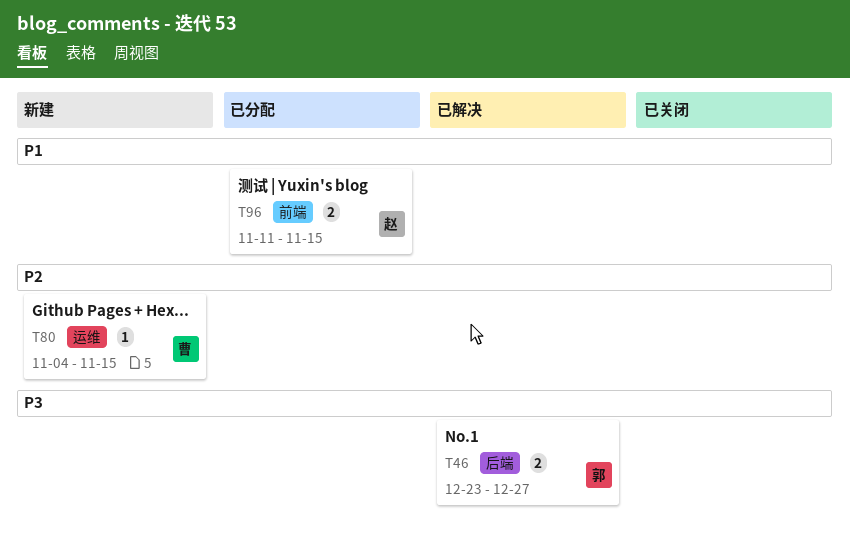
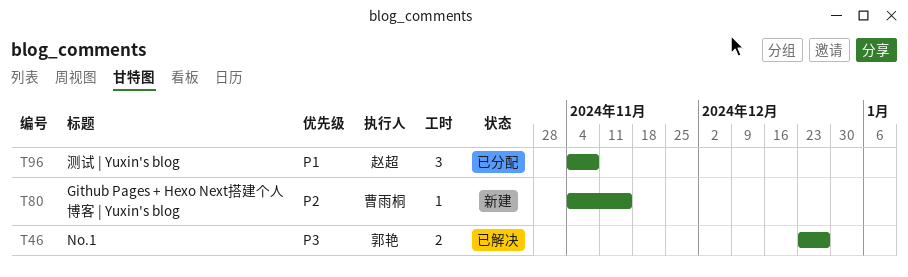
T96, estimate: 2 -> 3
T96, start: Nov 11 -> Nov 4
T96, due: Nov 15 -> Nov 8

